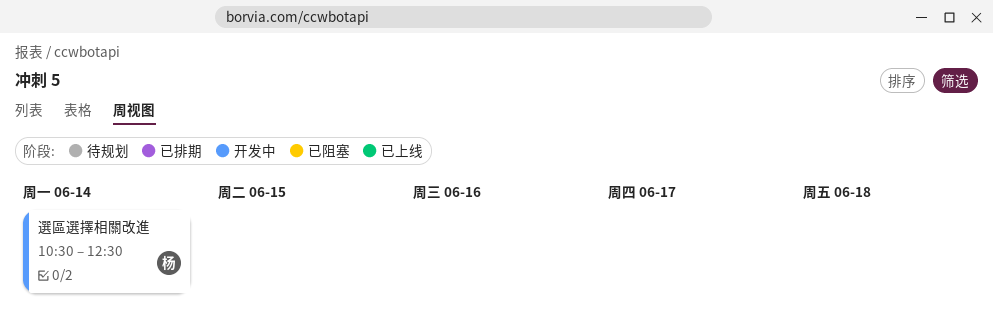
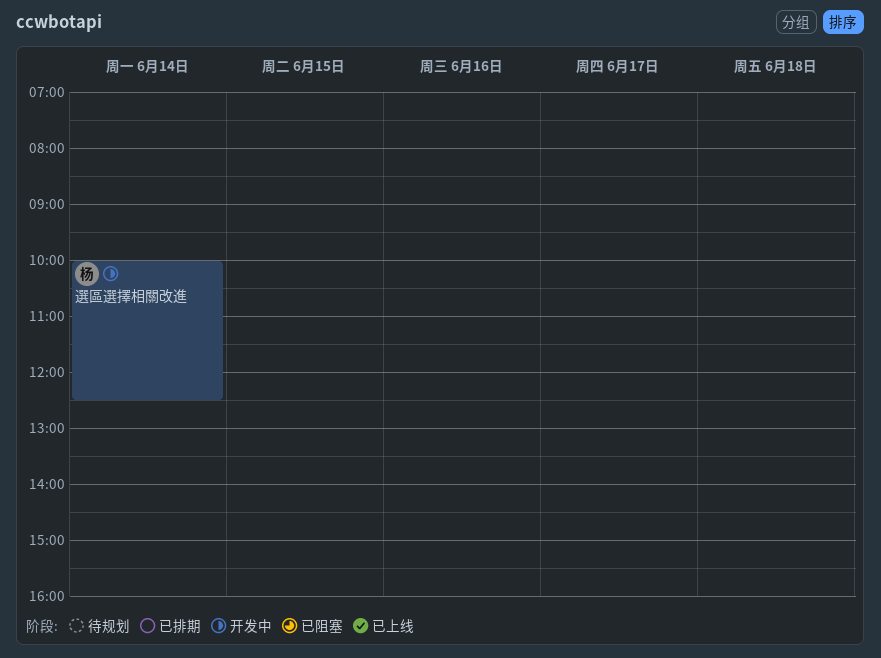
選區選擇相關改進, begins: 10:30 -> 10:00

